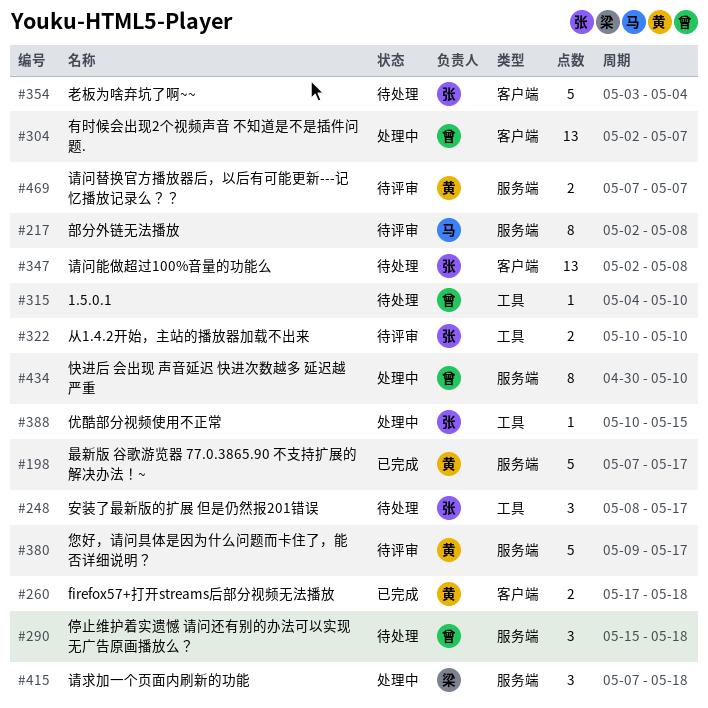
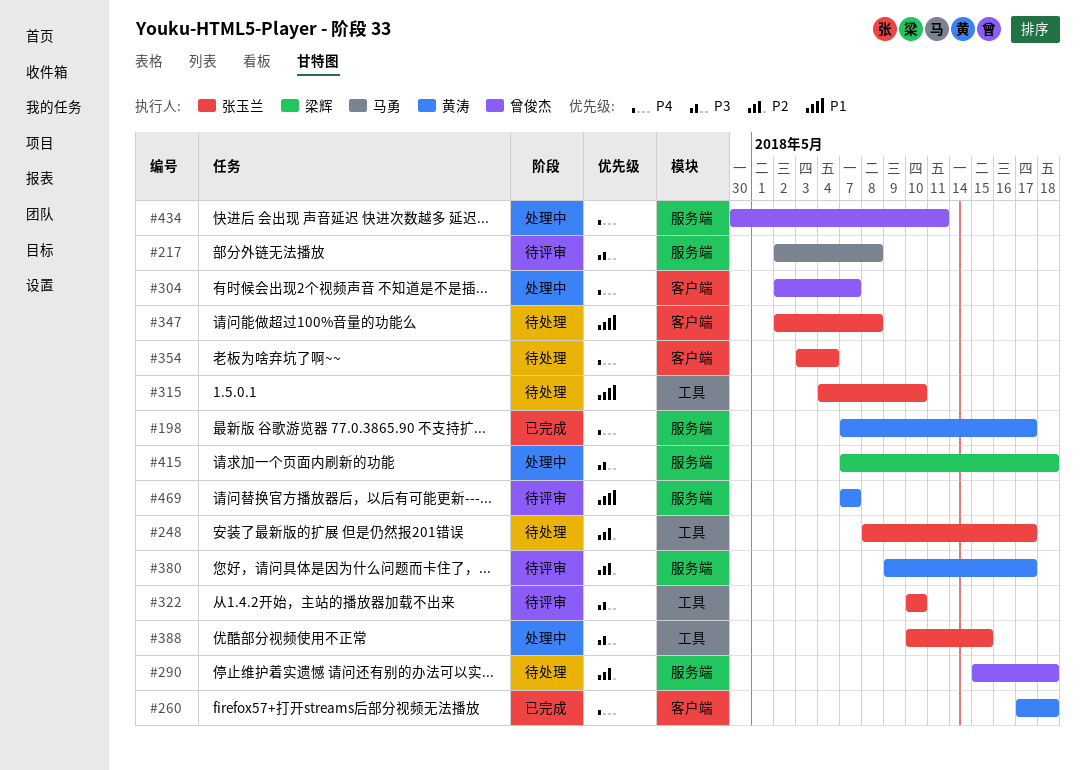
#315, owner: 曾俊杰 -> 张玉兰
#434, due: May 10 -> May 11

